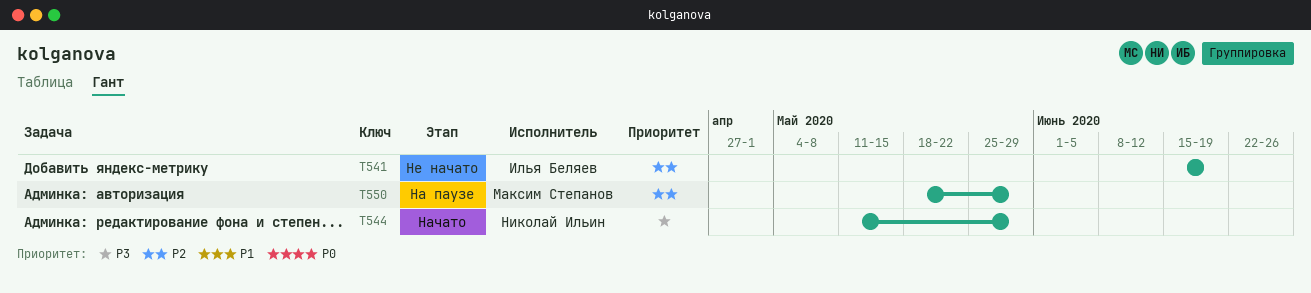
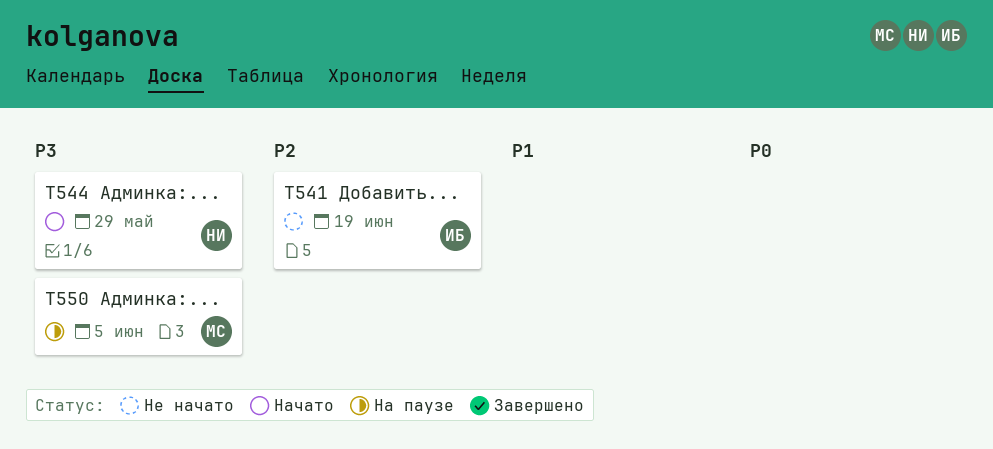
T550, priority: P2 -> P3
T550, due: May 29 -> Jun 5

